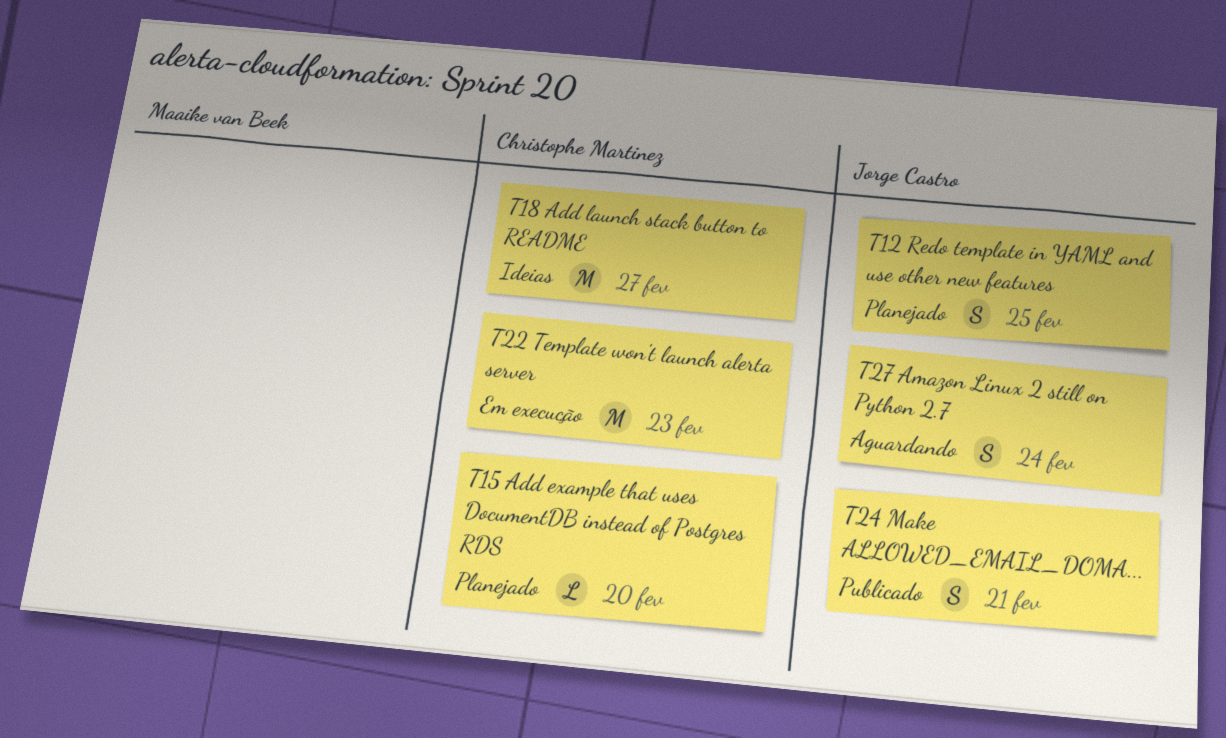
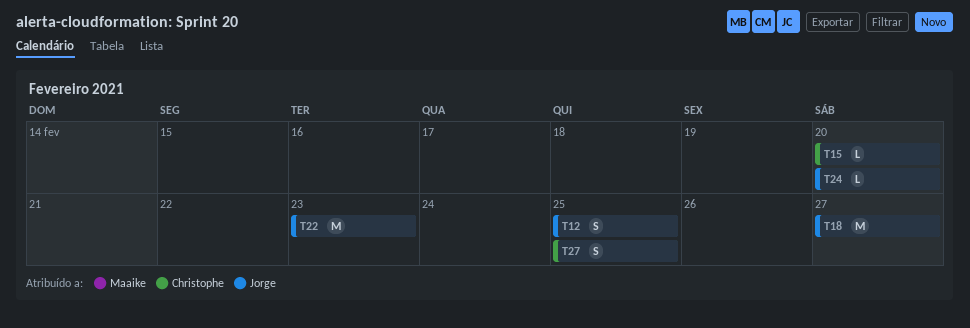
T18, owner: Christophe Martinez -> Jorge Castro
T22, owner: Christophe Martinez -> Jorge Castro
T24, estimate: S -> L
T24, due: Feb 21 -> Feb 20
T27, owner: Jorge Castro -> Christophe Martinez
T27, due: Feb 24 -> Feb 25

